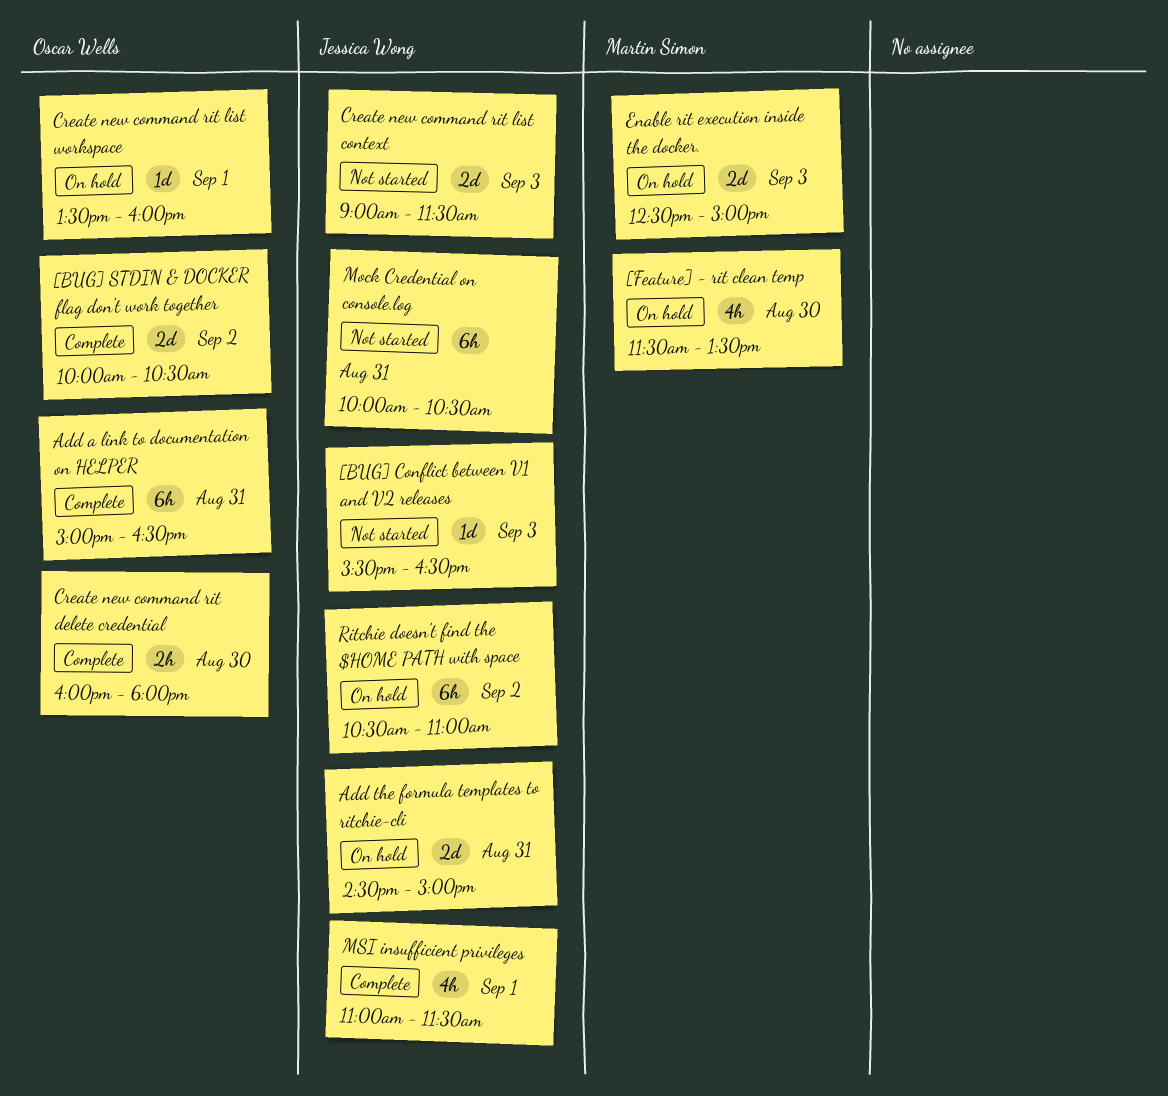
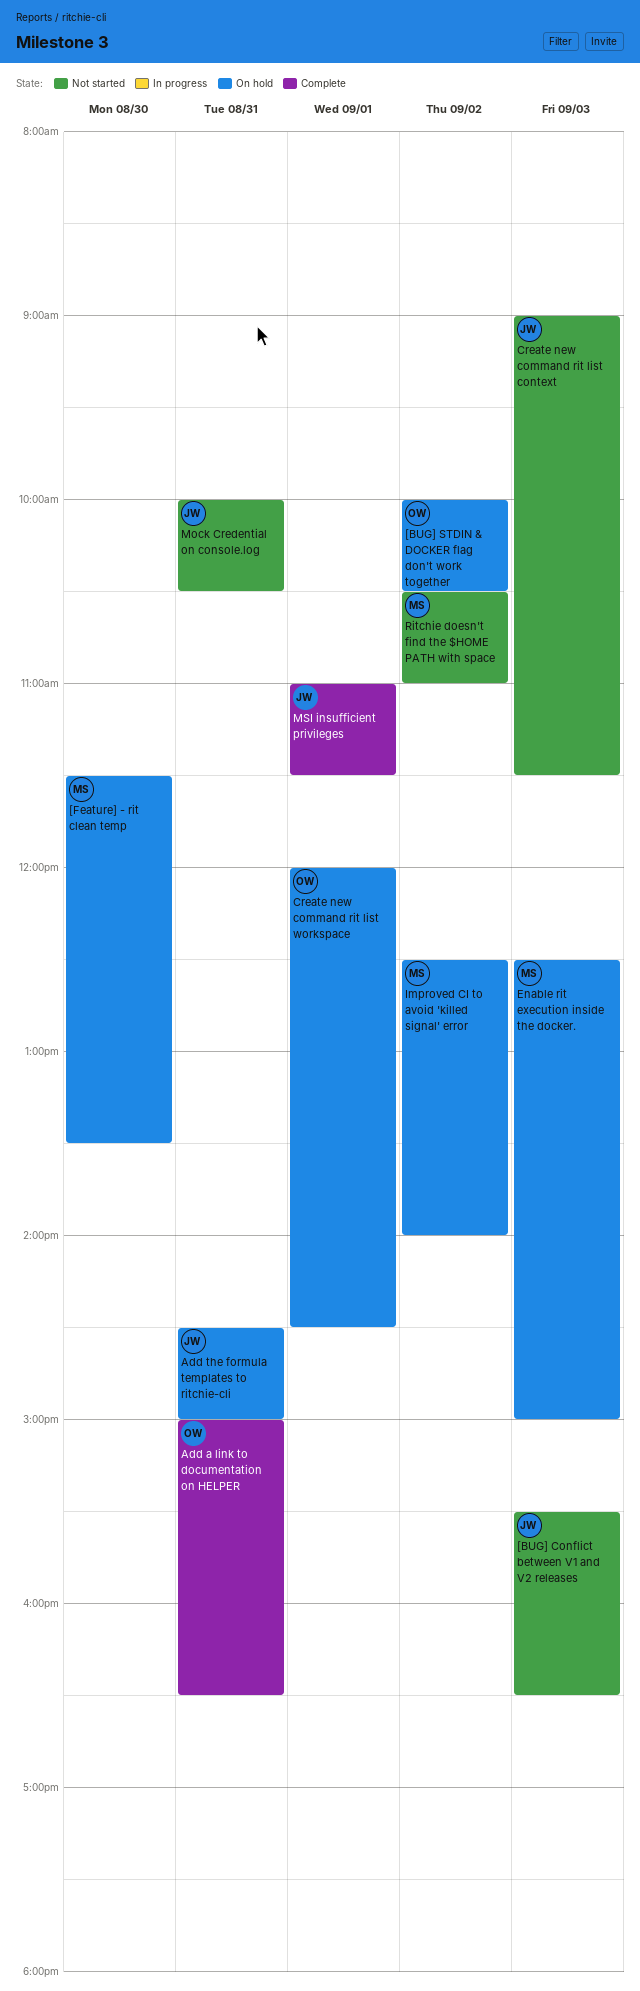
[BUG] STDIN & DOCKER flag don't work together, status: Complete -> On hold
Create new command rit delete credential: present -> none
Create new command rit list workspace, begins: 13:30 -> 12:00
Create new command rit list workspace, ends: 16:00 -> 14:30
Improved CI to avoid 'killed signal' error: none -> present
Ritchie doesn't find the $HOME PATH with space, status: On hold -> Not started
Ritchie doesn't find the $HOME PATH with space, owner: Jessica Wong -> Martin Simon

